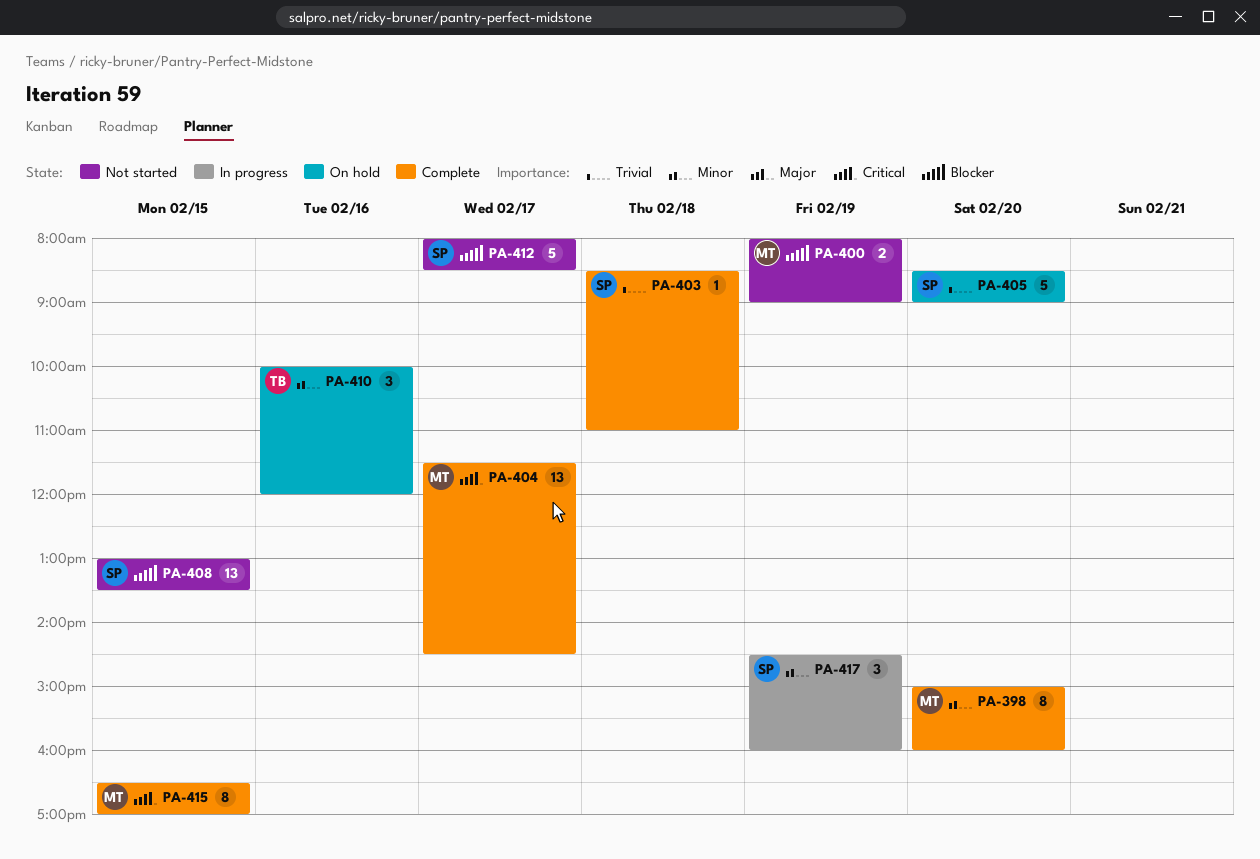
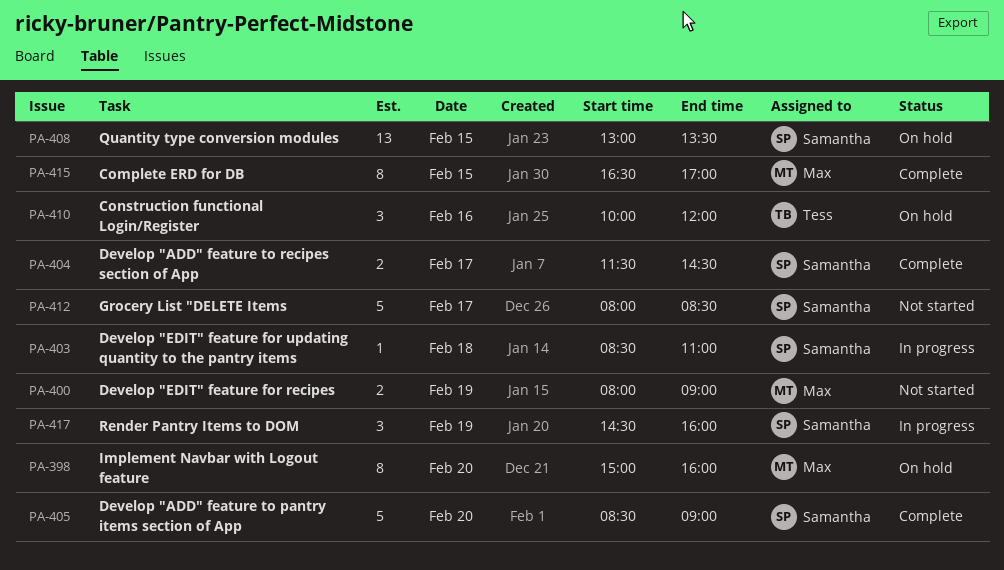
PA-398, status: Complete -> On hold
PA-403, status: Complete -> In progress
PA-404, owner: Max -> Samantha
PA-404, estimate: 13 -> 2
PA-405, status: On hold -> Complete
PA-408, status: Not started -> On hold

